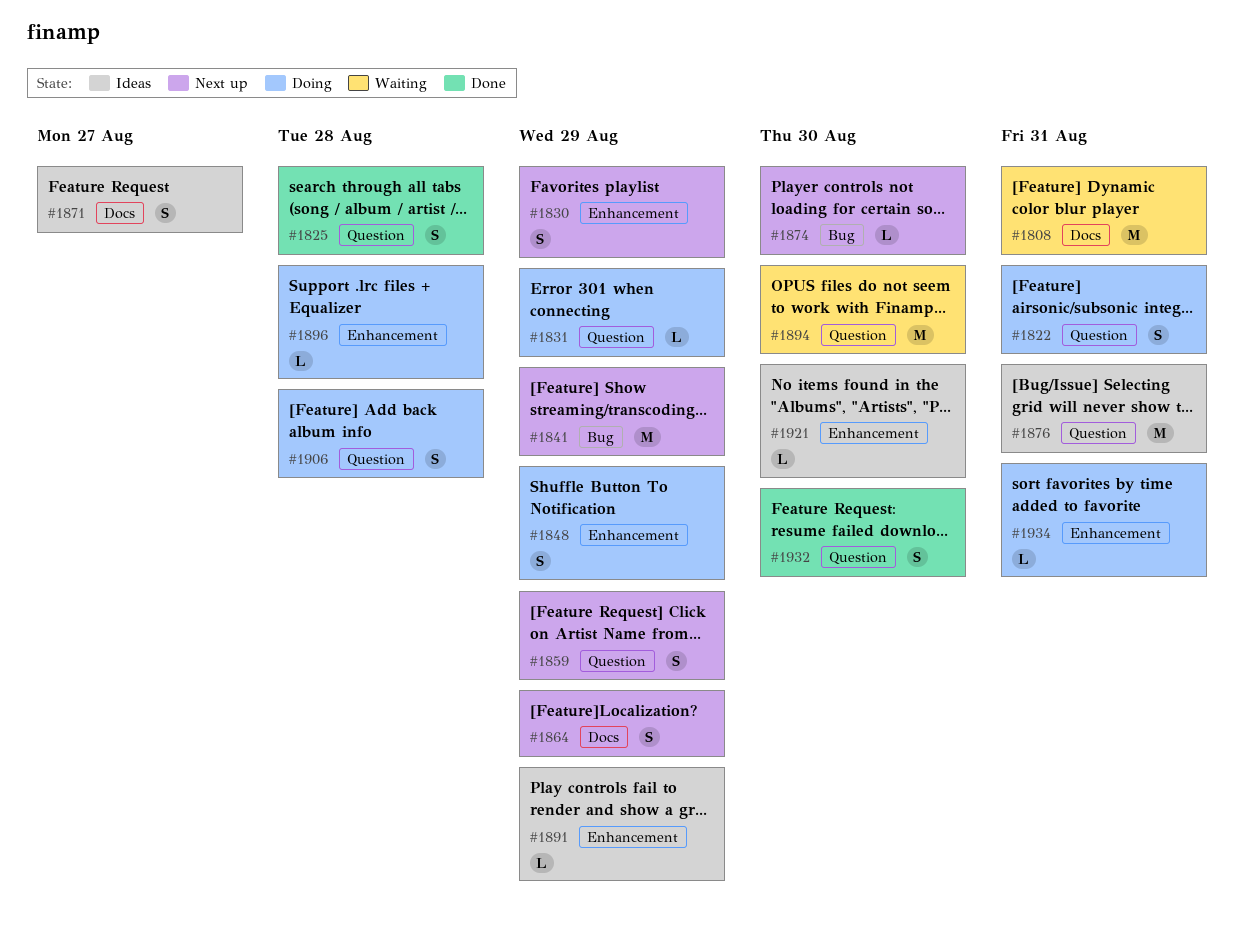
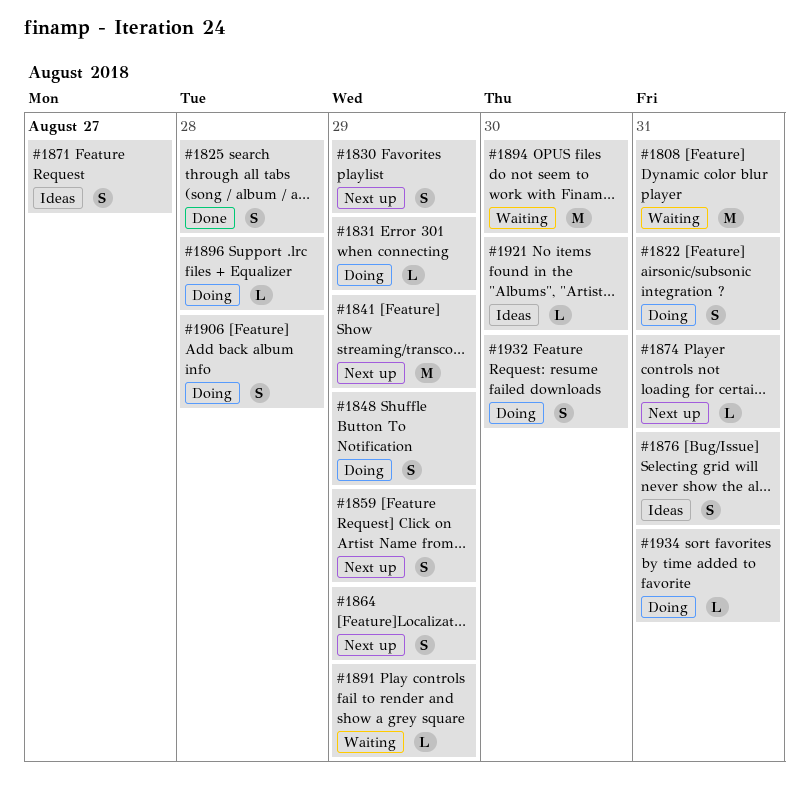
#1874, due: Aug 30 -> Aug 31
#1876, estimate: M -> S
#1891, status: Ideas -> Waiting
#1932, status: Done -> Doing

